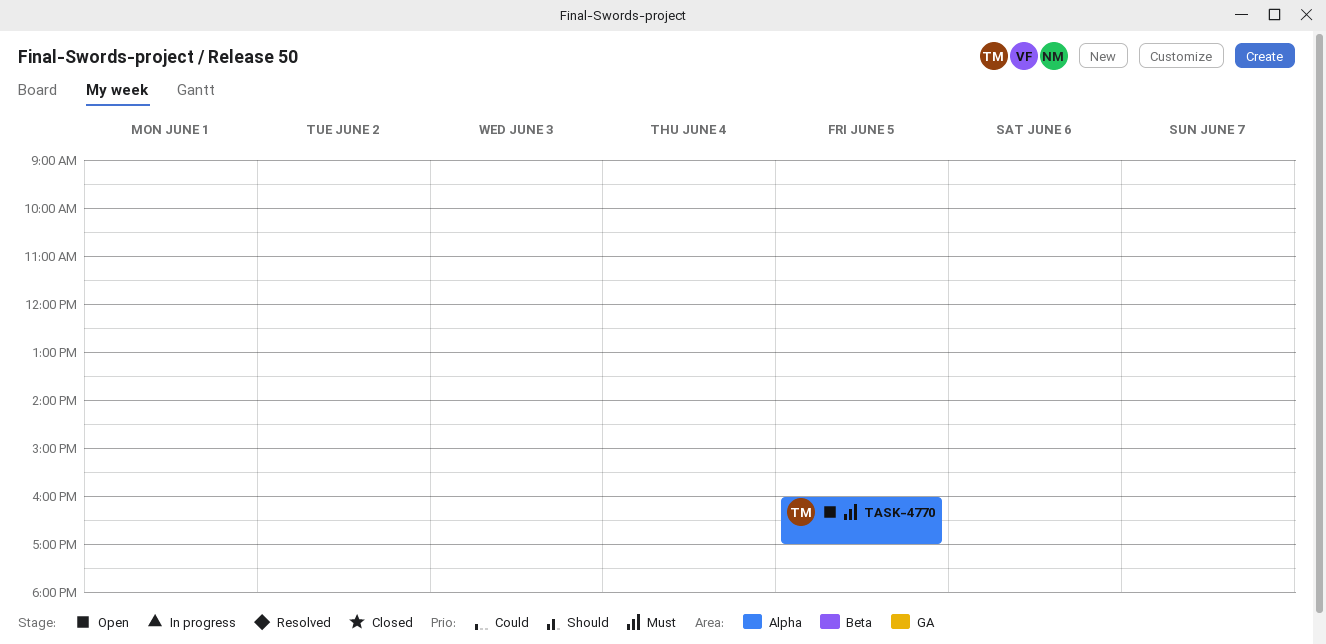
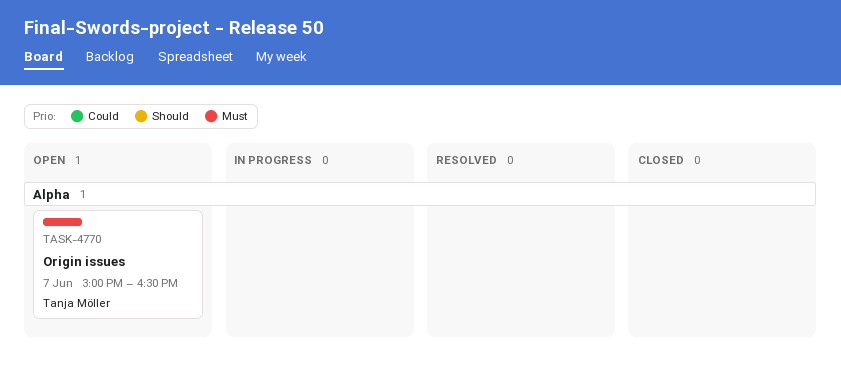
TASK-4770, day: Jun 5 -> Jun 7
TASK-4770, begins: 16:00 -> 15:00
TASK-4770, ends: 17:00 -> 16:30

